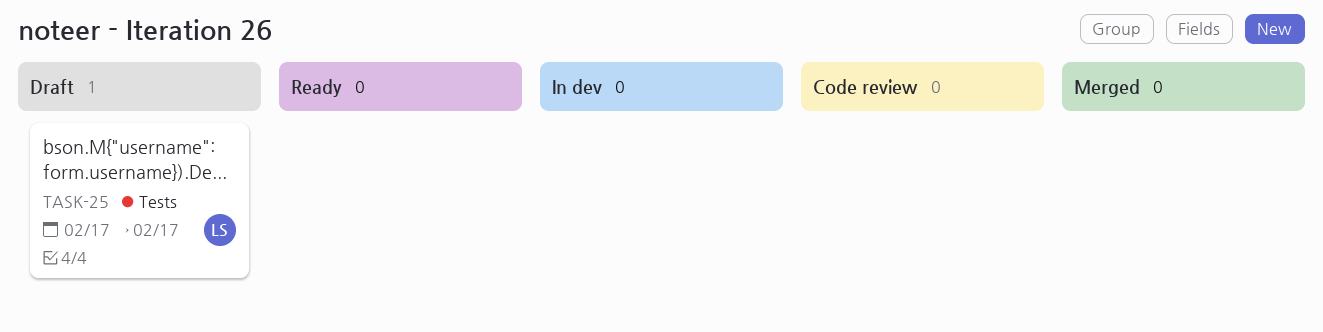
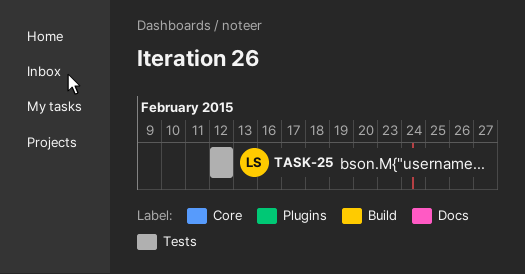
TASK-25, start: Feb 17 -> Feb 12
TASK-25, due: Feb 17 -> Feb 12

